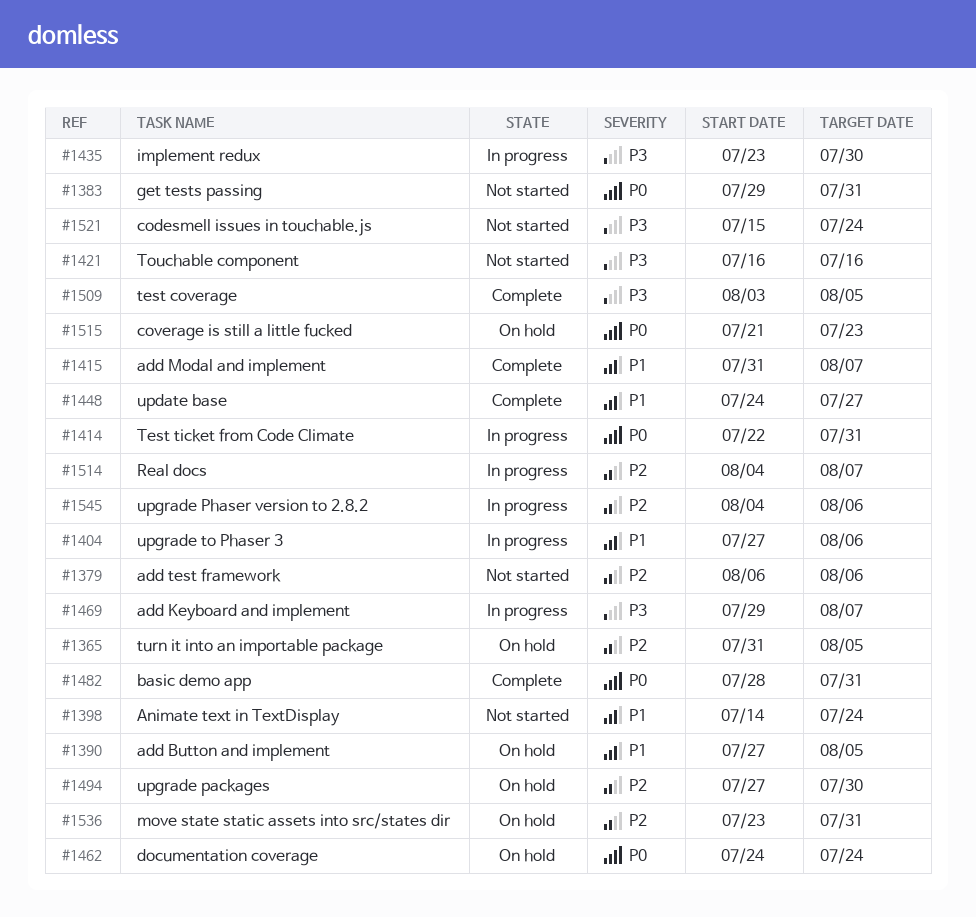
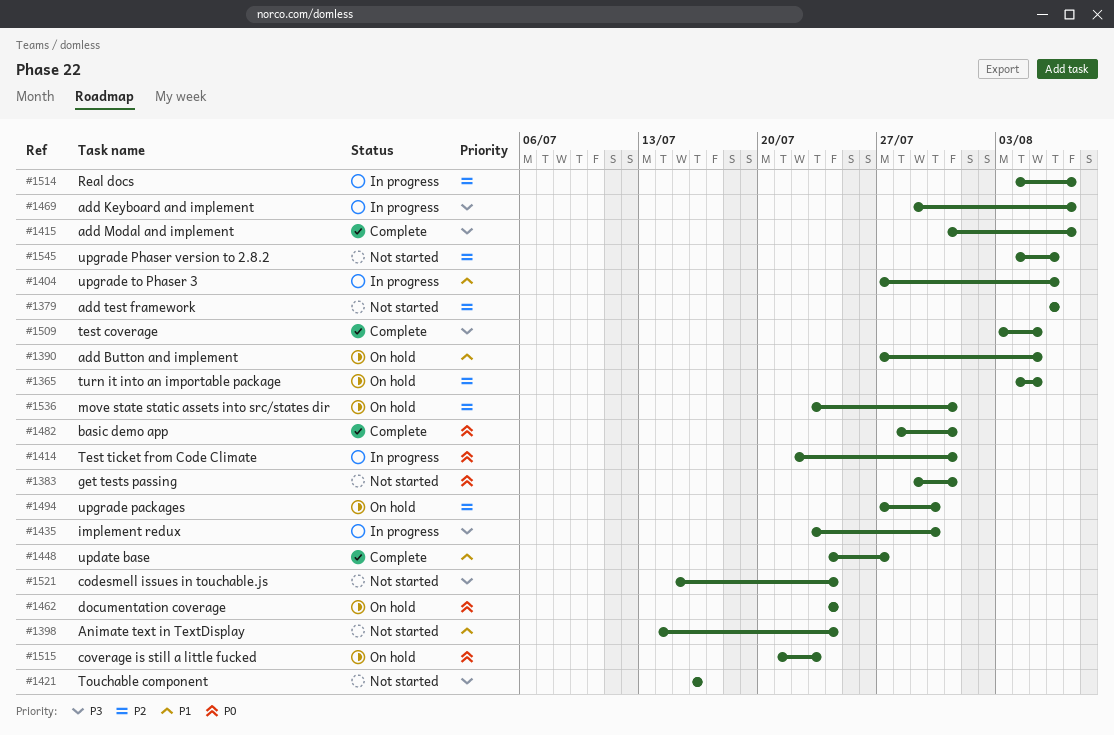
#1365, start: Jul 31 -> Aug 4
#1415, priority: P1 -> P3
#1545, status: In progress -> Not started

